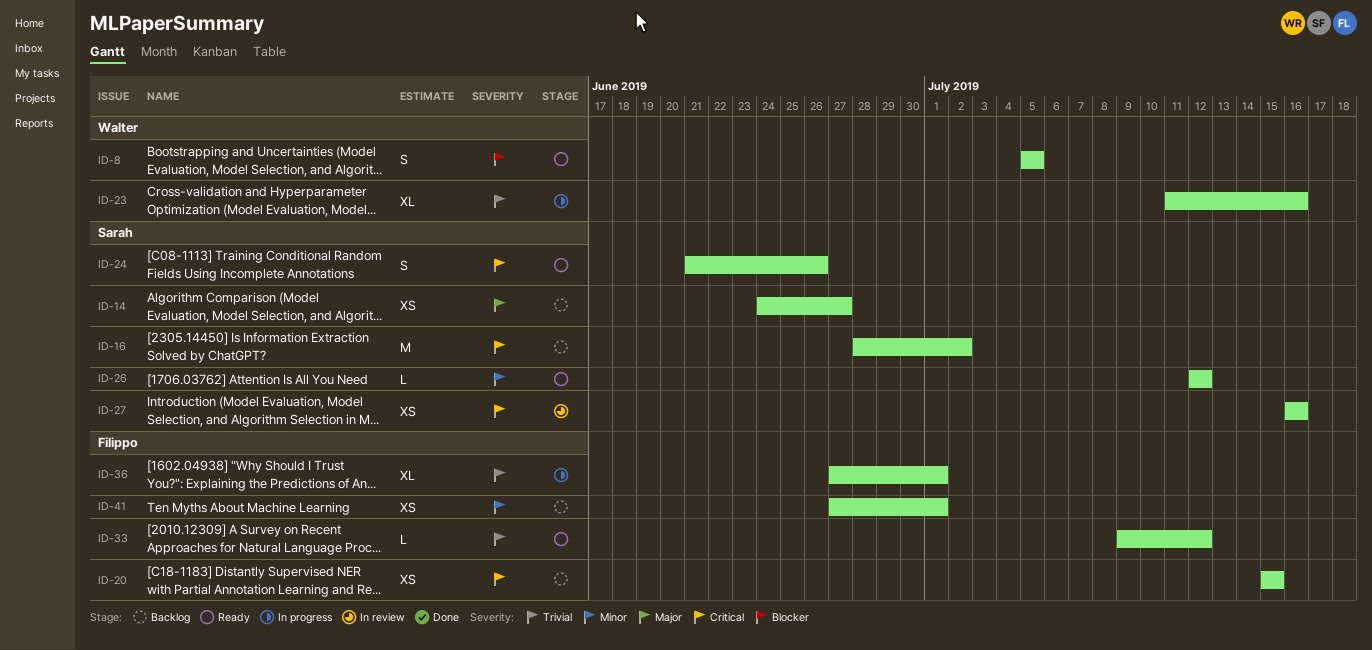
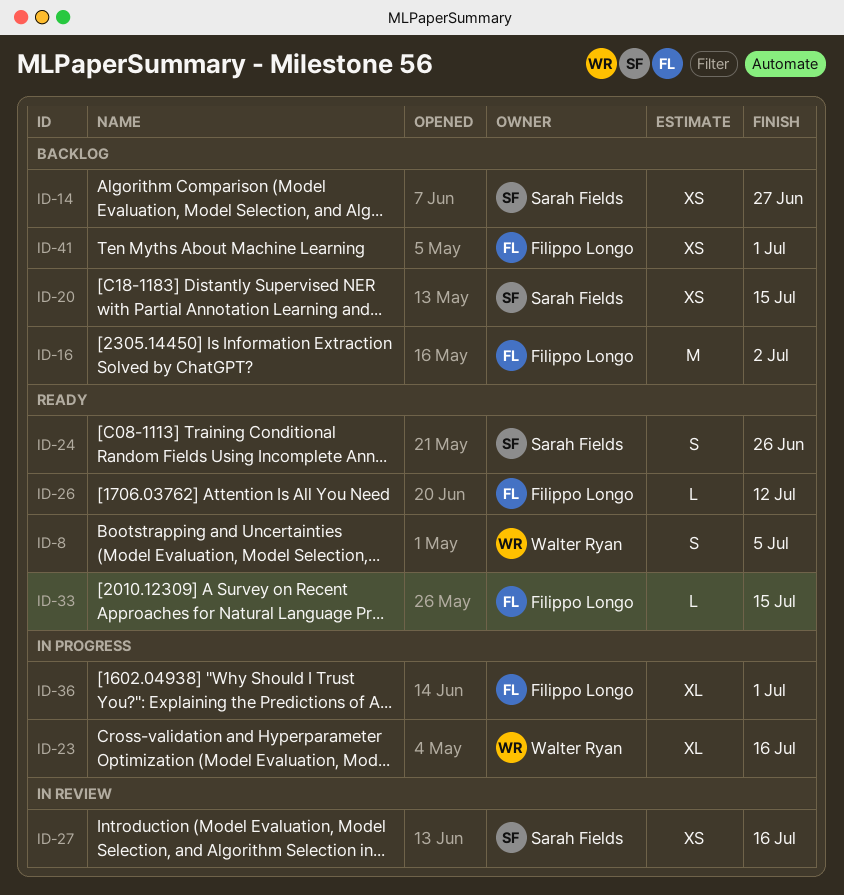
ID-16, owner: Sarah Fields -> Filippo Longo
ID-20, owner: Filippo Longo -> Sarah Fields
ID-26, owner: Sarah Fields -> Filippo Longo
ID-33, due: Jul 12 -> Jul 15

